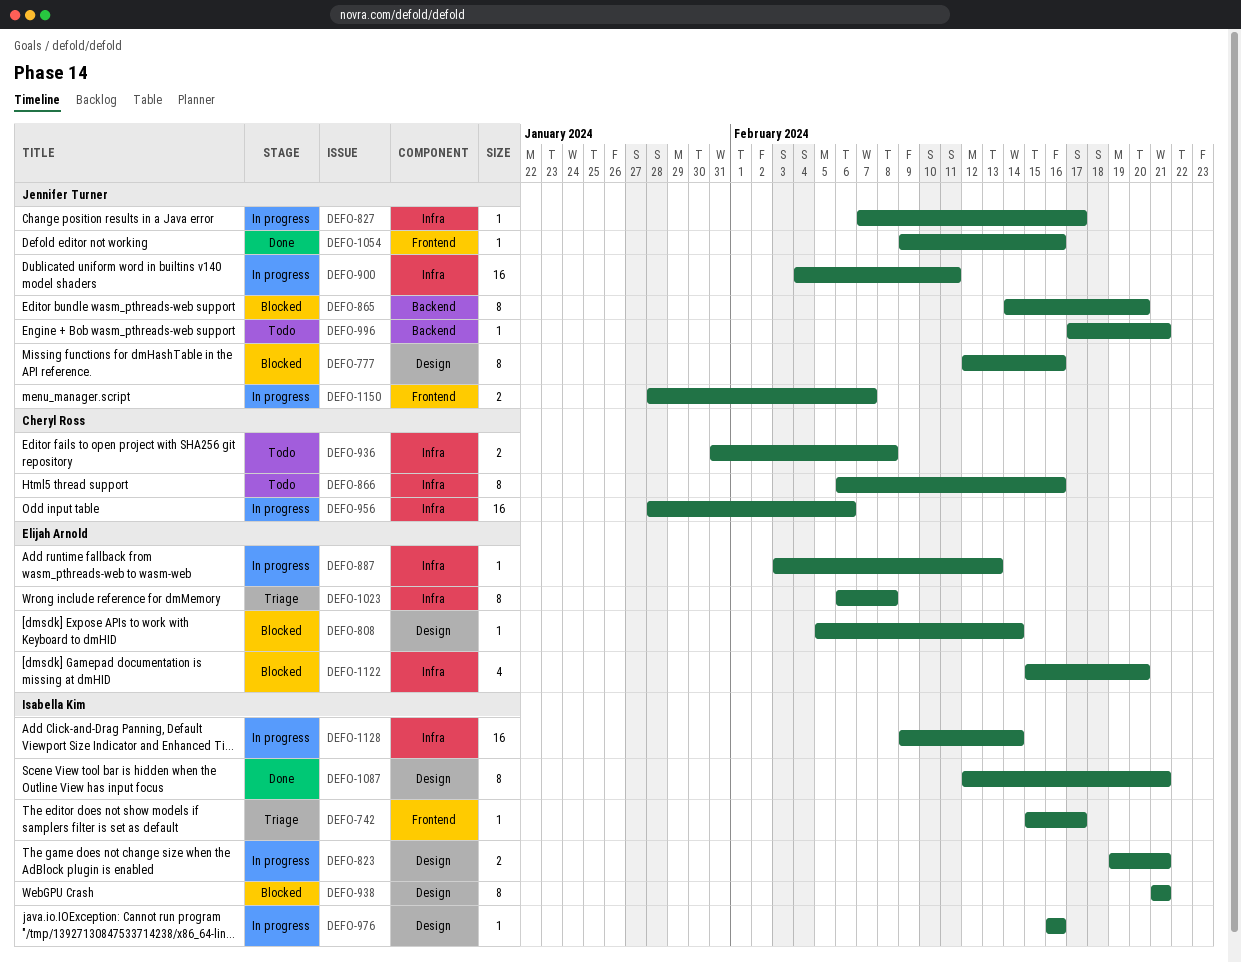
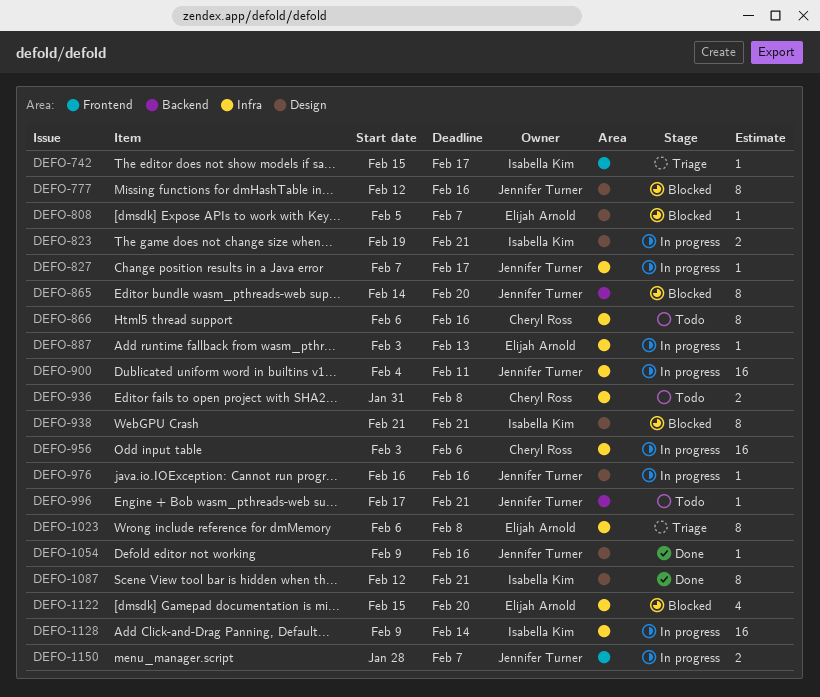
DEFO-808, due: Feb 14 -> Feb 7
DEFO-956, start: Jan 28 -> Feb 3
DEFO-976, owner: Isabella Kim -> Jennifer Turner
DEFO-1054, label: Frontend -> Design

